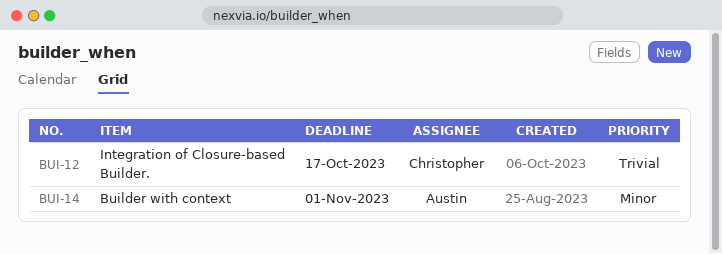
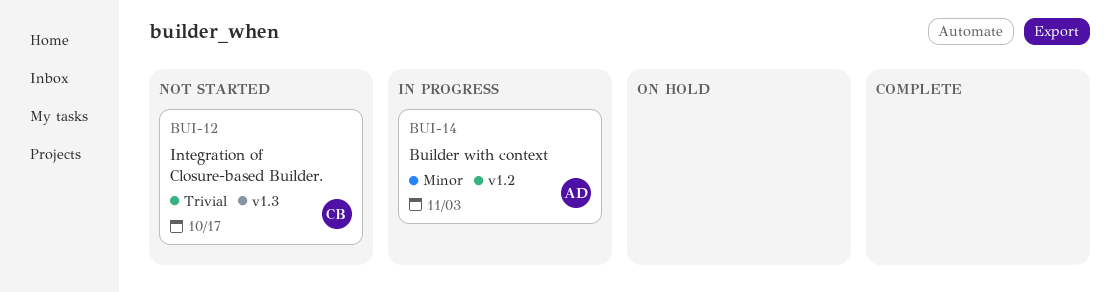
BUI-14, due: Nov 1 -> Nov 3

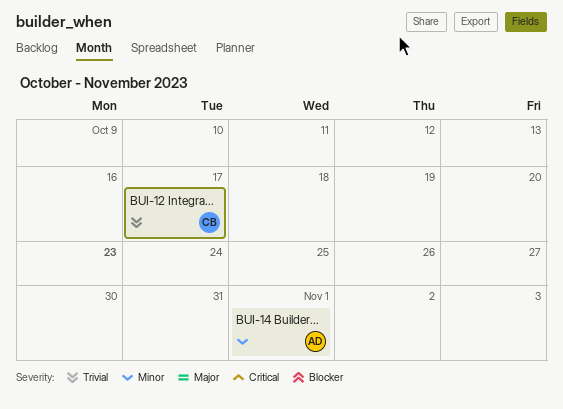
BUI-14, due: Nov 3 -> Nov 1

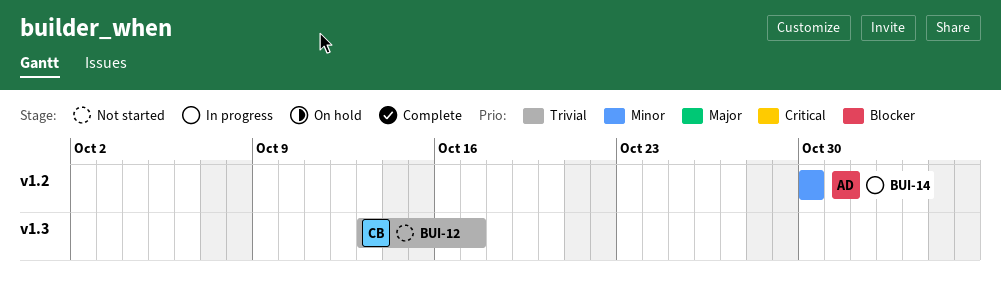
BUI-14, due: Nov 1 -> Oct 30

